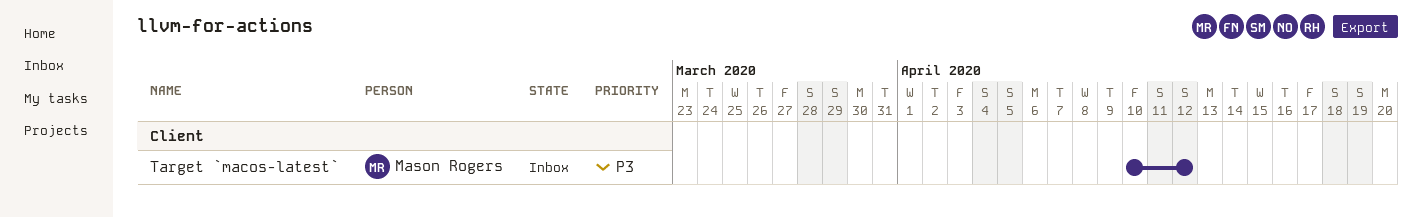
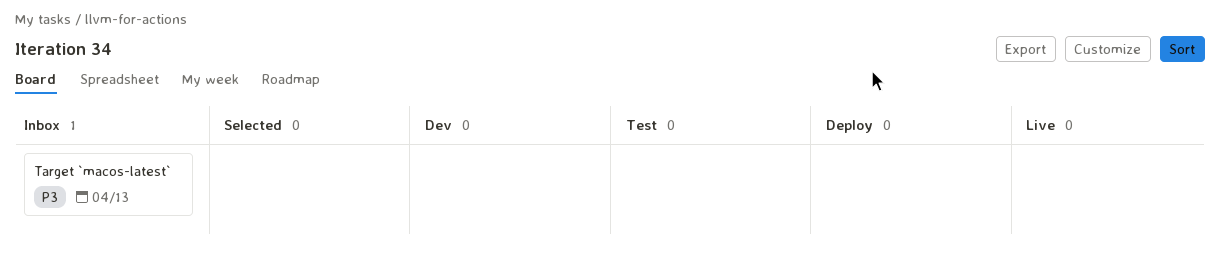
Target `macos-latest`, due: Apr 12 -> Apr 13

